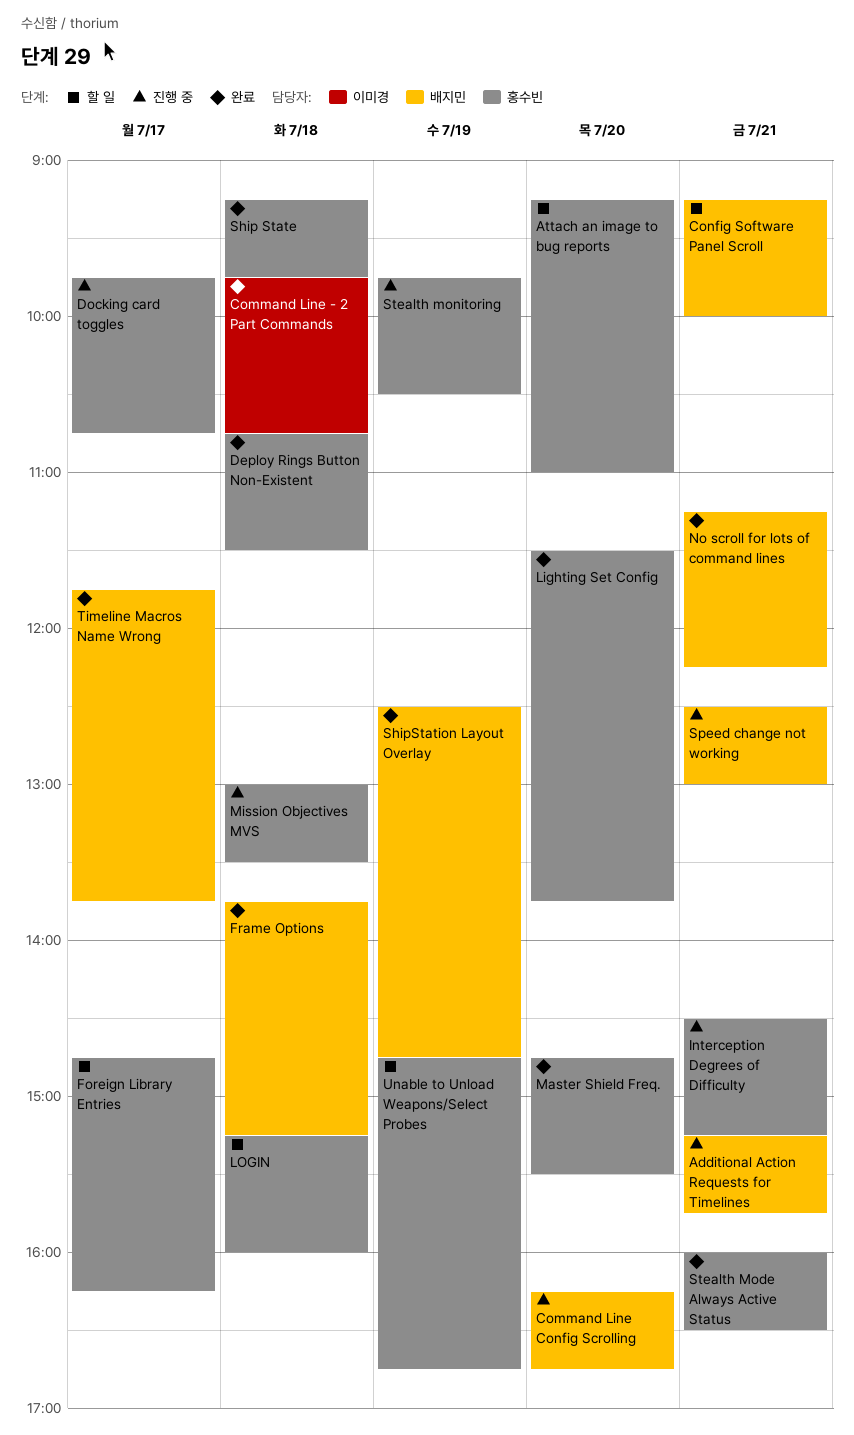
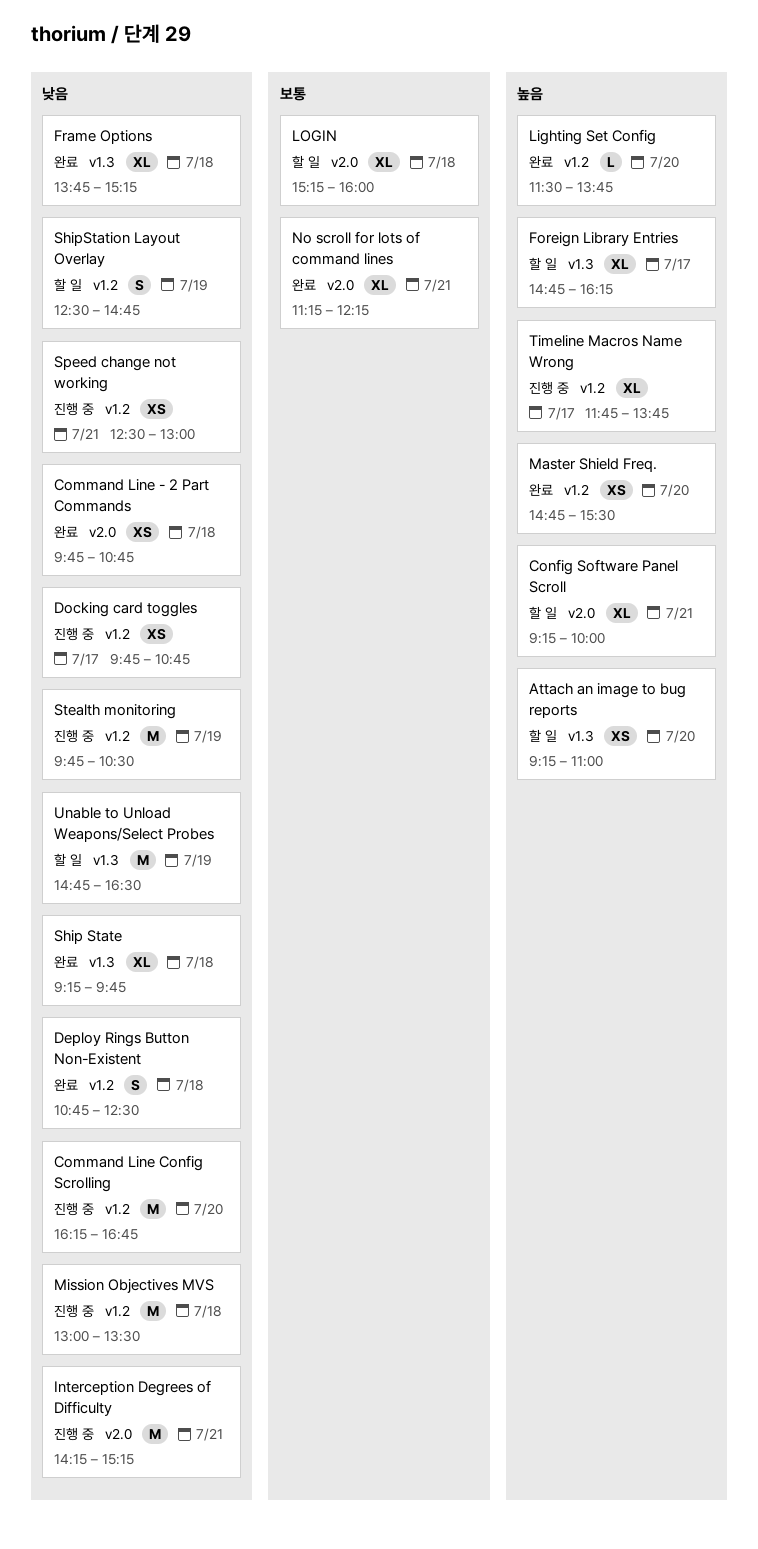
Additional Action Requests for Timelines: present -> none
Deploy Rings Button Non-Existent, ends: 11:30 -> 12:30
Interception Degrees of Difficulty, begins: 14:30 -> 14:15
ShipStation Layout Overlay, status: 완료 -> 할 일
Stealth Mode Always Active Status: present -> none
Timeline Macros Name Wrong, status: 완료 -> 진행 중
Unable to Unload Weapons/Select Probes, ends: 16:45 -> 16:30

